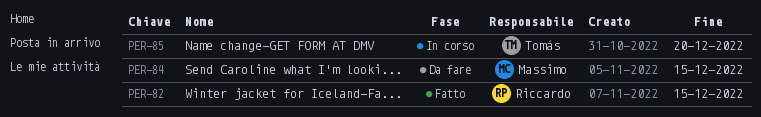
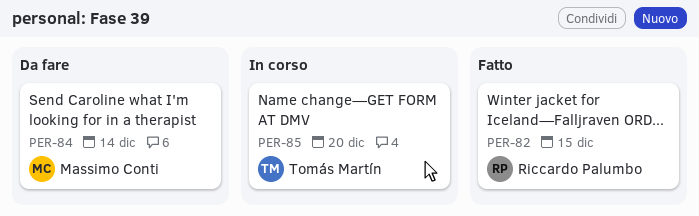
PER-84, due: Dec 15 -> Dec 14

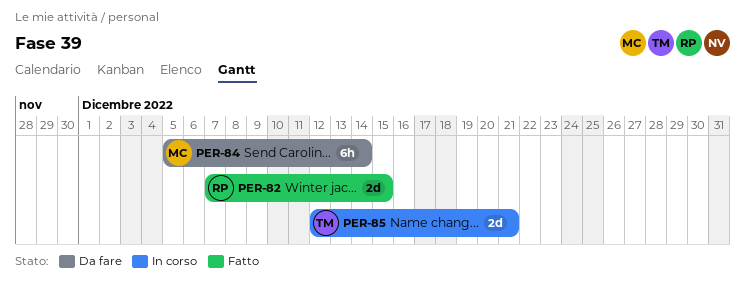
PER-85, due: Dec 20 -> Dec 21

